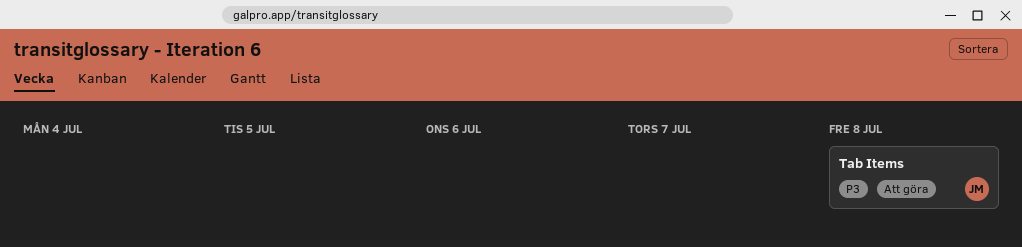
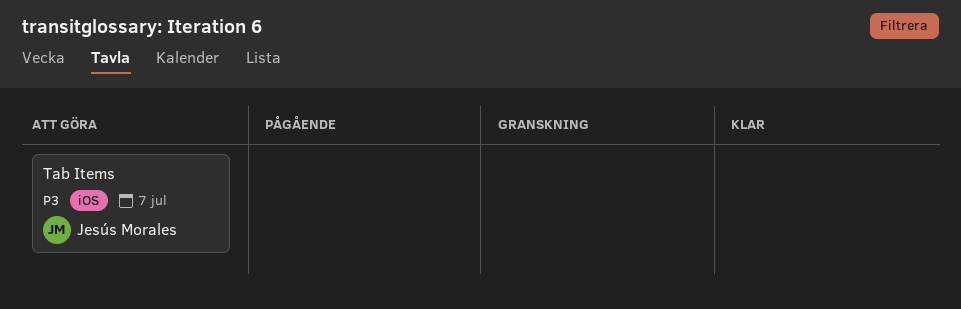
Tab Items, due: Jul 8 -> Jul 7

